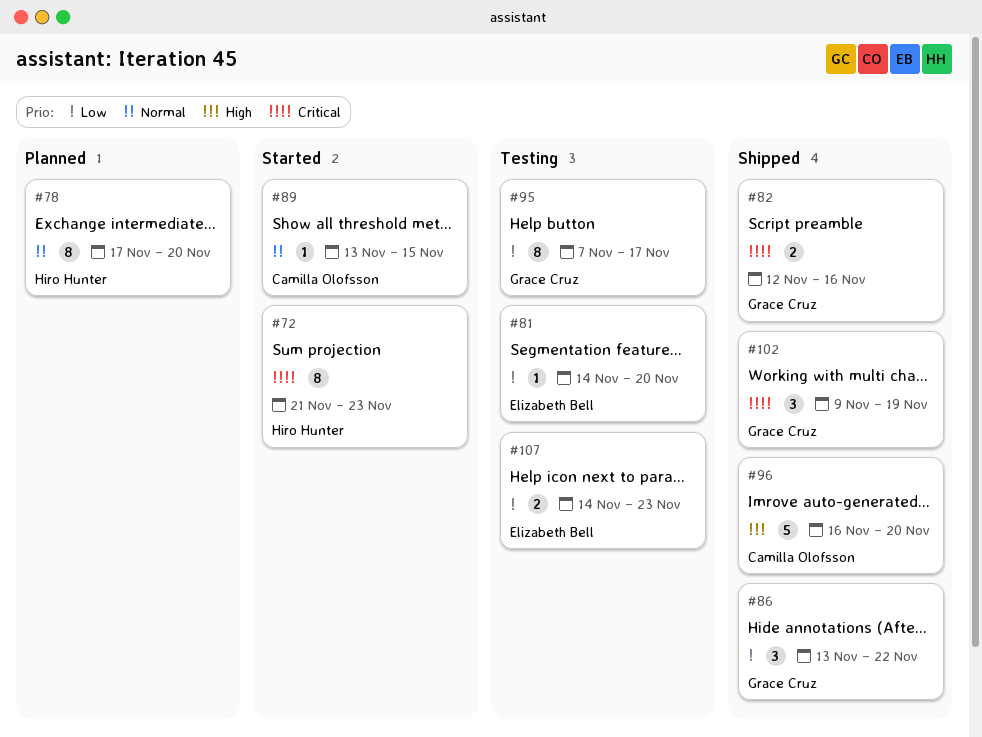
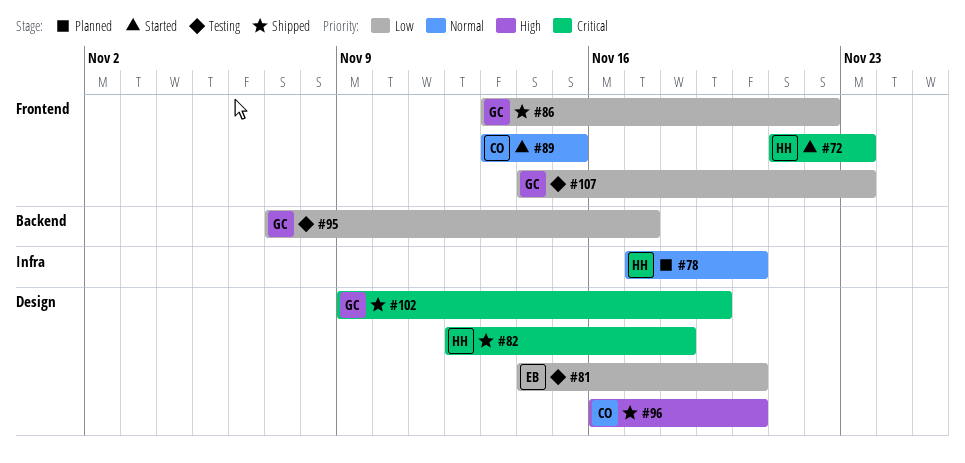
#82, owner: Grace Cruz -> Hiro Hunter
#82, due: Nov 16 -> Nov 18
#107, owner: Elizabeth Bell -> Grace Cruz

